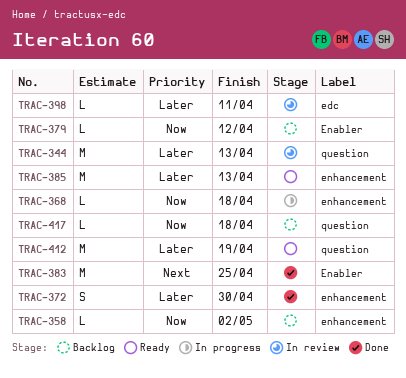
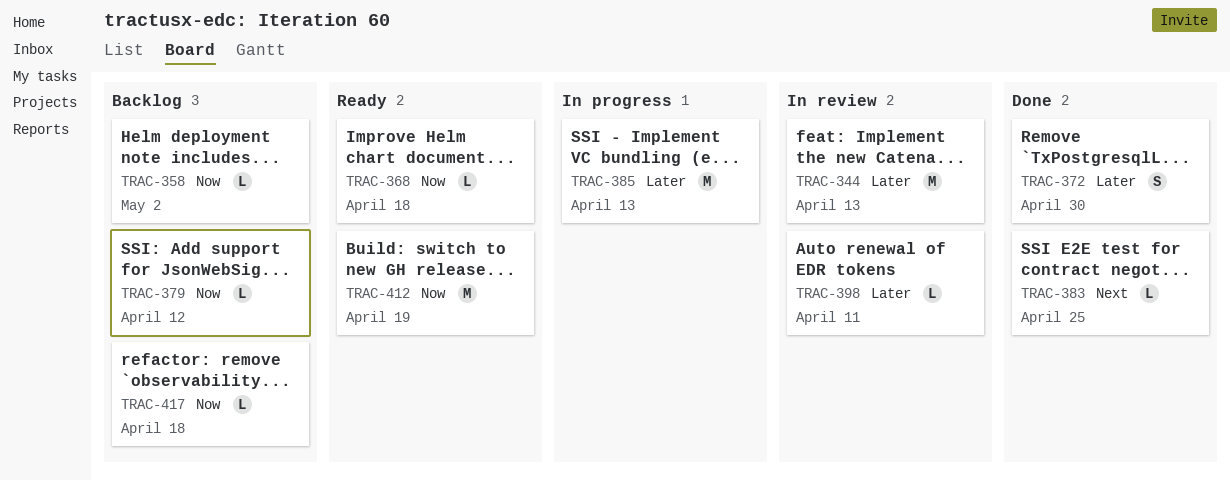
TRAC-368, status: In progress -> Ready
TRAC-383, estimate: M -> L
TRAC-385, status: Ready -> In progress
TRAC-412, priority: Later -> Now

